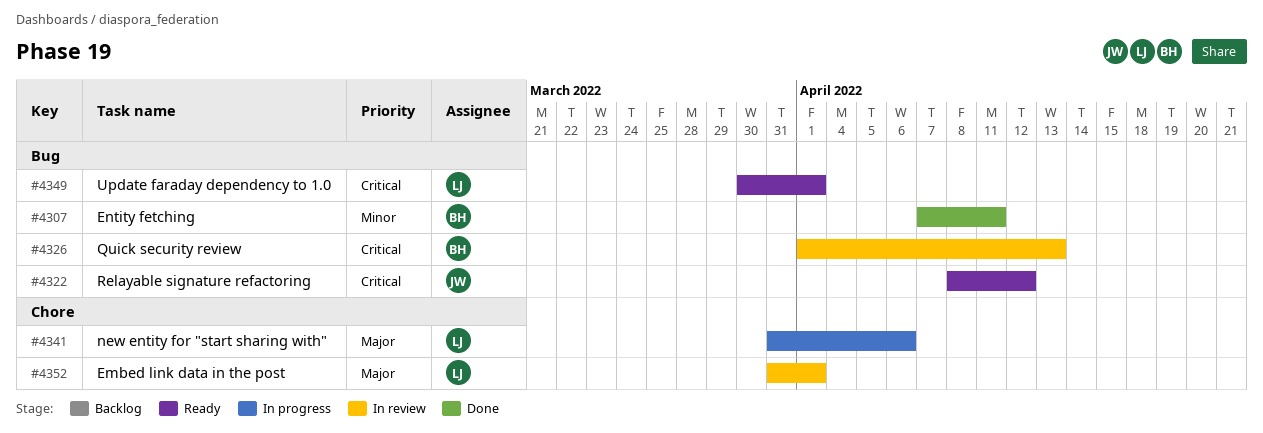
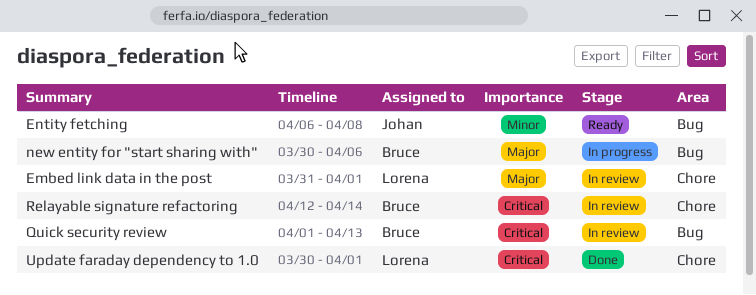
Entity fetching, status: Done -> Ready
Entity fetching, owner: Bruce -> Johan
Entity fetching, start: Apr 7 -> Apr 6
Entity fetching, due: Apr 11 -> Apr 8
new entity for "start sharing with", owner: Lorena -> Bruce
new entity for "start sharing with", label: Chore -> Bug
new entity for "start sharing with", start: Mar 31 -> Mar 30
Relayable signature refactoring, status: Ready -> In review
Relayable signature refactoring, owner: Johan -> Bruce
Relayable signature refactoring, label: Bug -> Chore
Relayable signature refactoring, start: Apr 8 -> Apr 12
Relayable signature refactoring, due: Apr 12 -> Apr 14
Update faraday dependency to 1.0, status: Ready -> Done
Update faraday dependency to 1.0, label: Bug -> Chore

